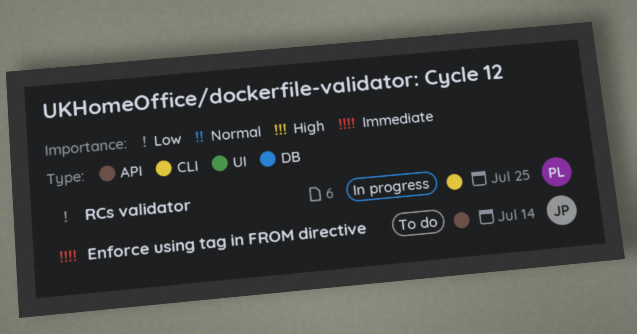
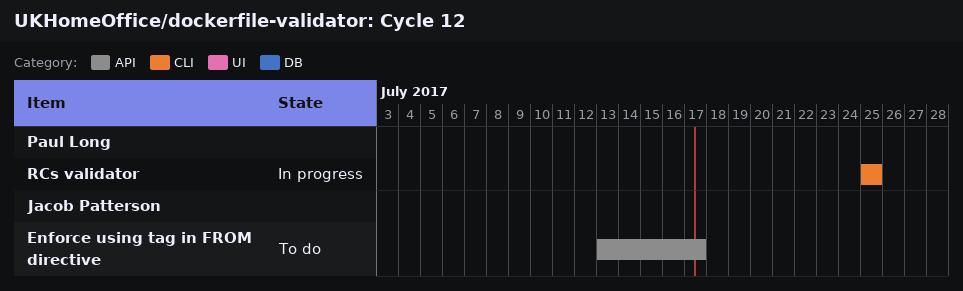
Enforce using tag in FROM directive, due: Jul 14 -> Jul 17

